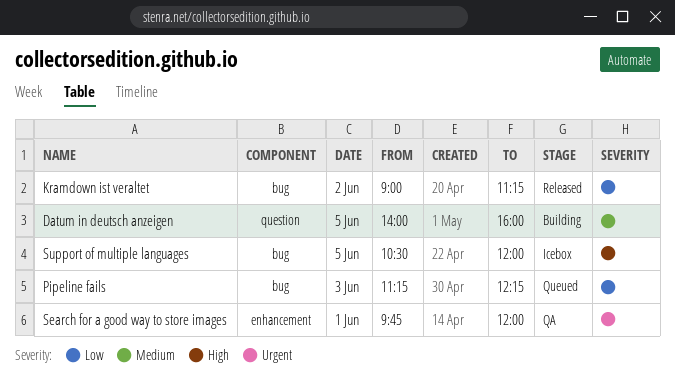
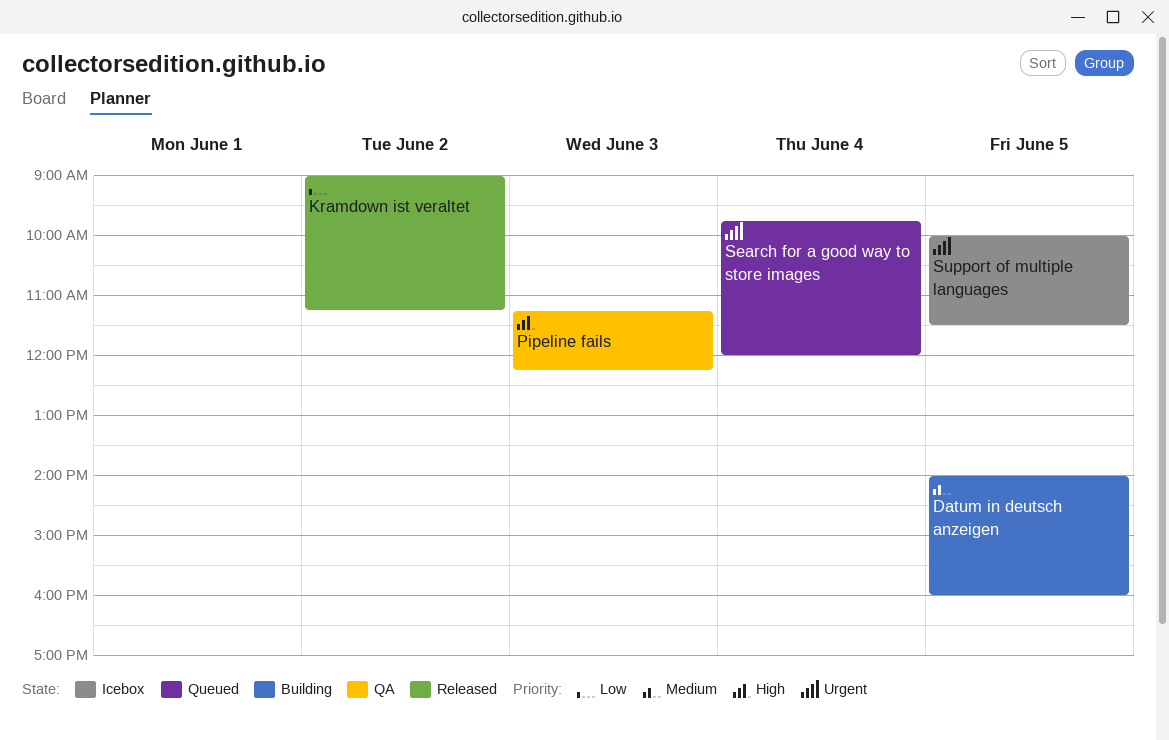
Pipeline fails, status: Queued -> QA
Pipeline fails, priority: Low -> High
Search for a good way to store images, status: QA -> Queued
Search for a good way to store images, day: Jun 1 -> Jun 4
Support of multiple languages, priority: High -> Urgent
Support of multiple languages, begins: 10:30 -> 10:00
Support of multiple languages, ends: 12:00 -> 11:30

